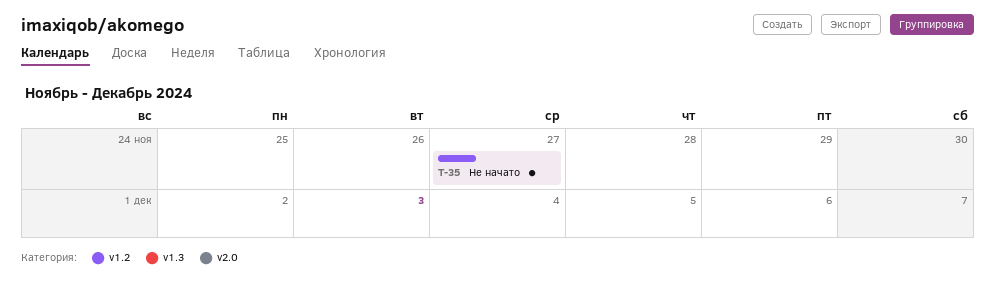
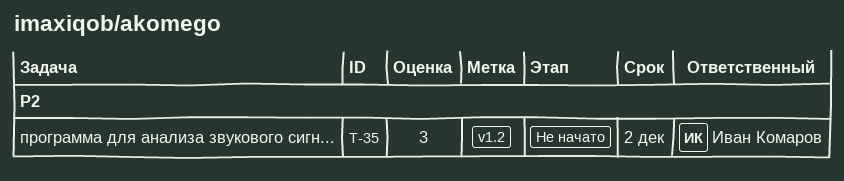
T-35, estimate: 1 -> 3
T-35, due: Nov 27 -> Dec 2

